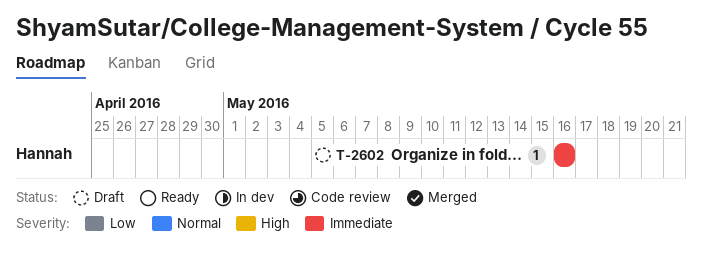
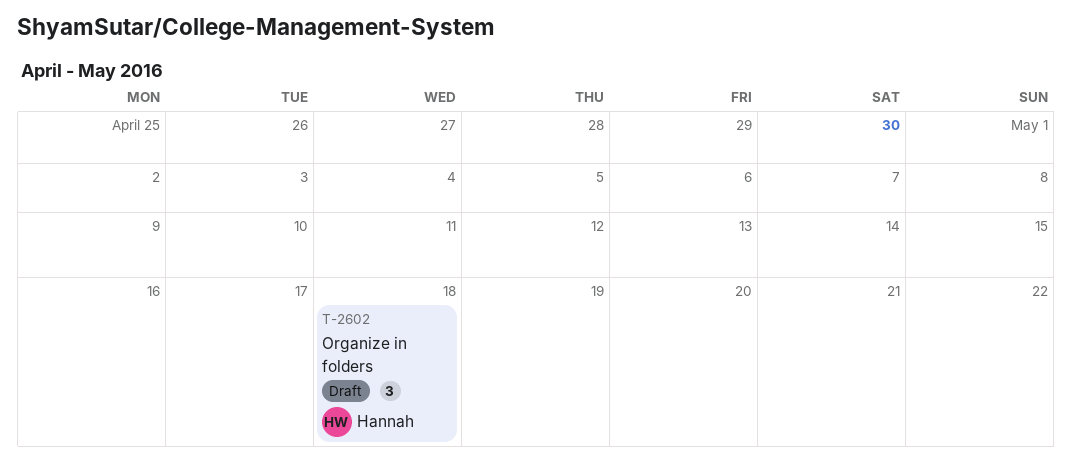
T-2602, estimate: 1 -> 3
T-2602, due: May 16 -> May 18

